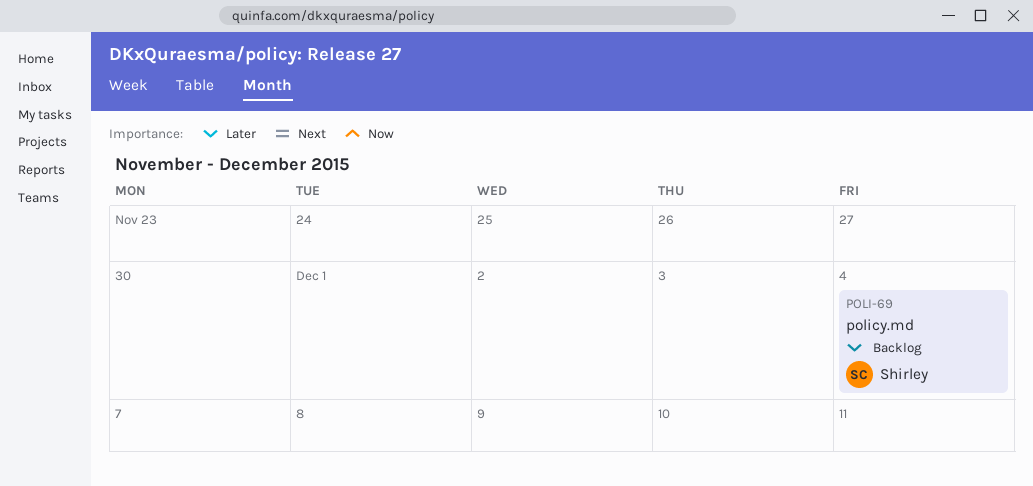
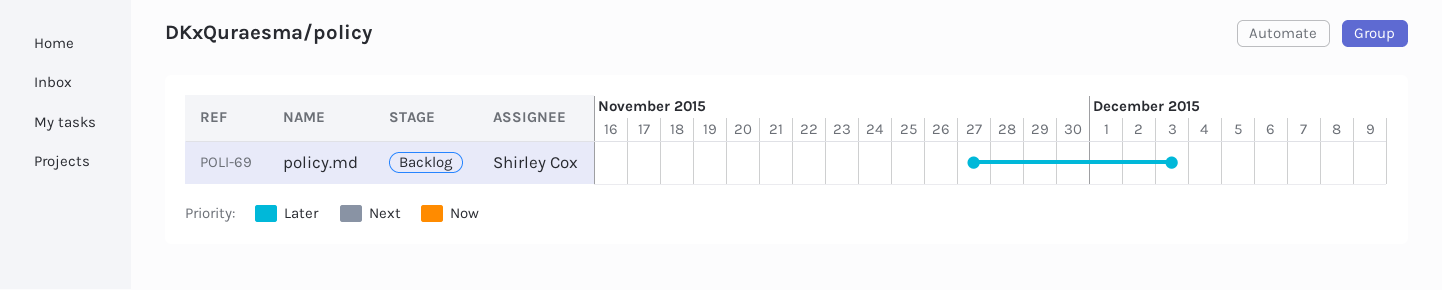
POLI-69, due: Dec 4 -> Dec 3

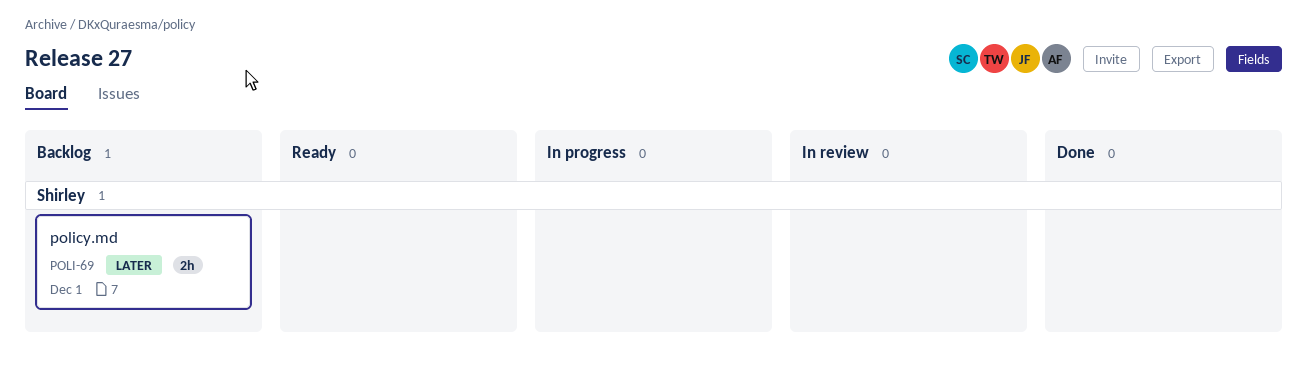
POLI-69, due: Dec 3 -> Dec 1

